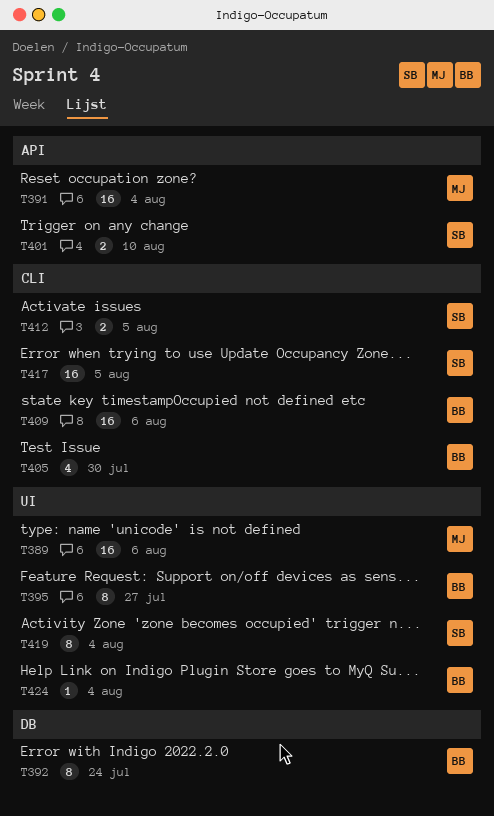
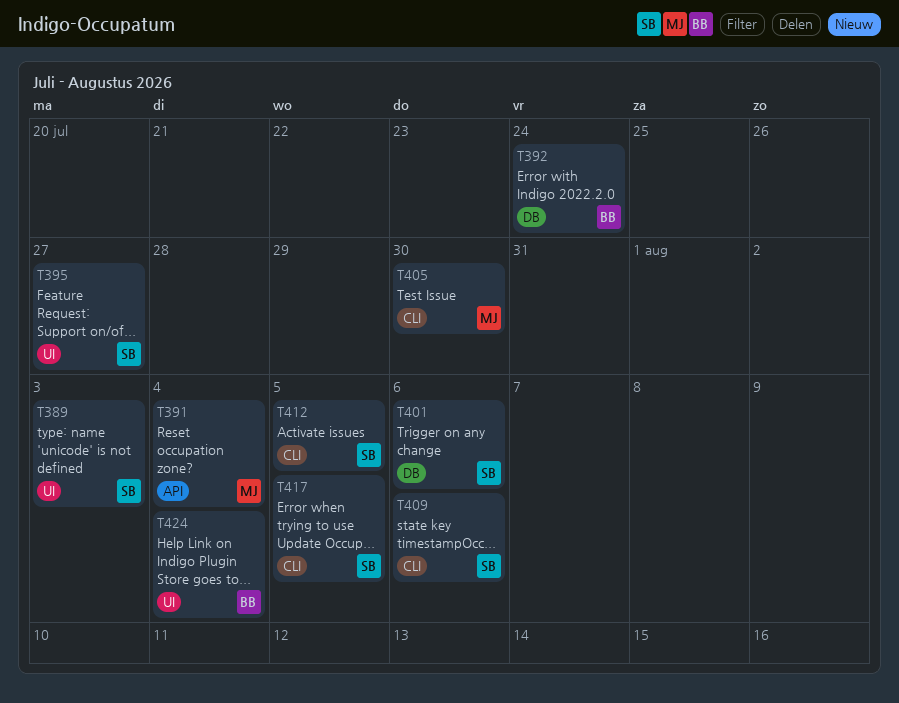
T389, owner: MJ -> SB
T389, due: Aug 6 -> Aug 3
T395, owner: BB -> SB
T401, label: API -> DB
T401, due: Aug 10 -> Aug 6
T405, owner: BB -> MJ
T409, owner: BB -> SB
T419: present -> none

